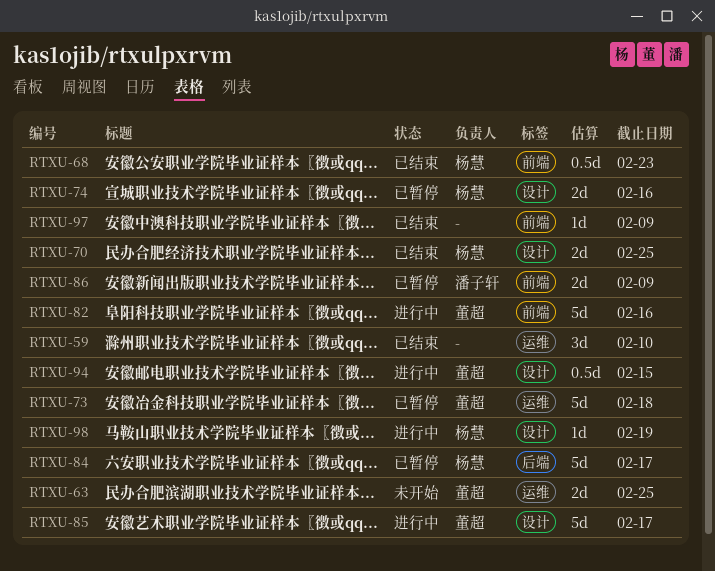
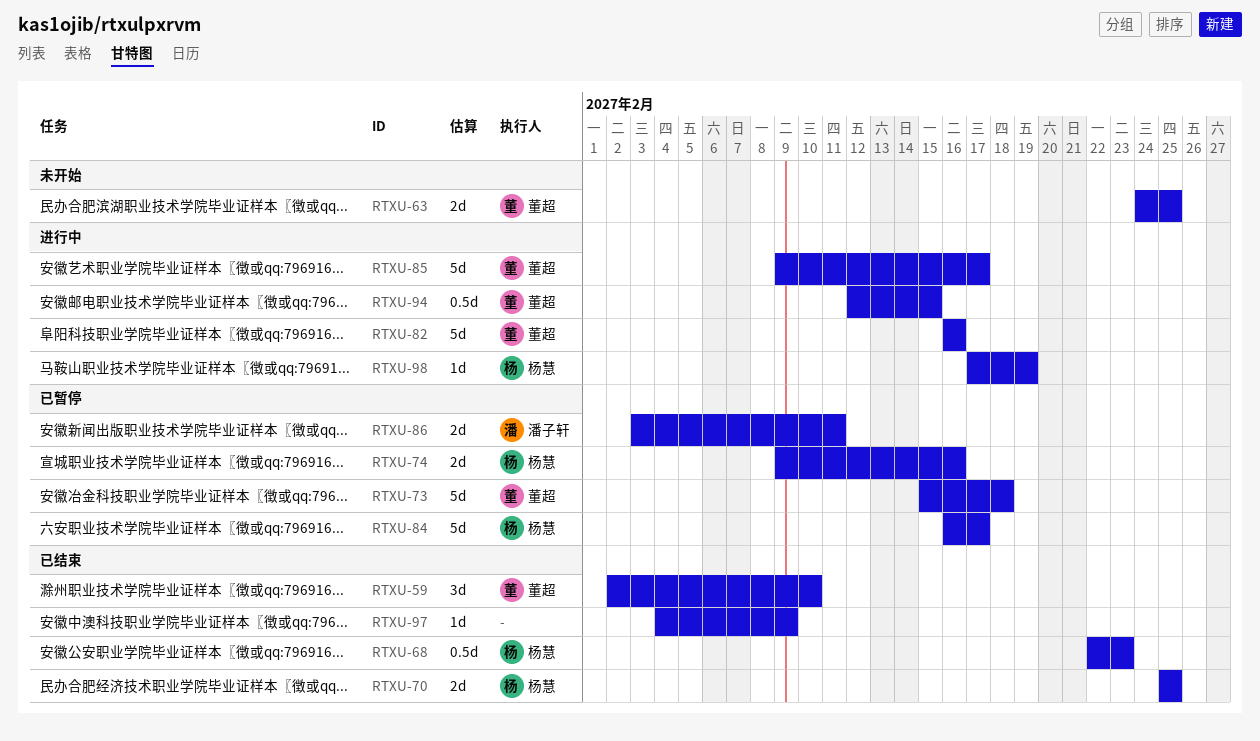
RTXU-59, owner: none -> 董超
RTXU-86, due: Feb 9 -> Feb 11

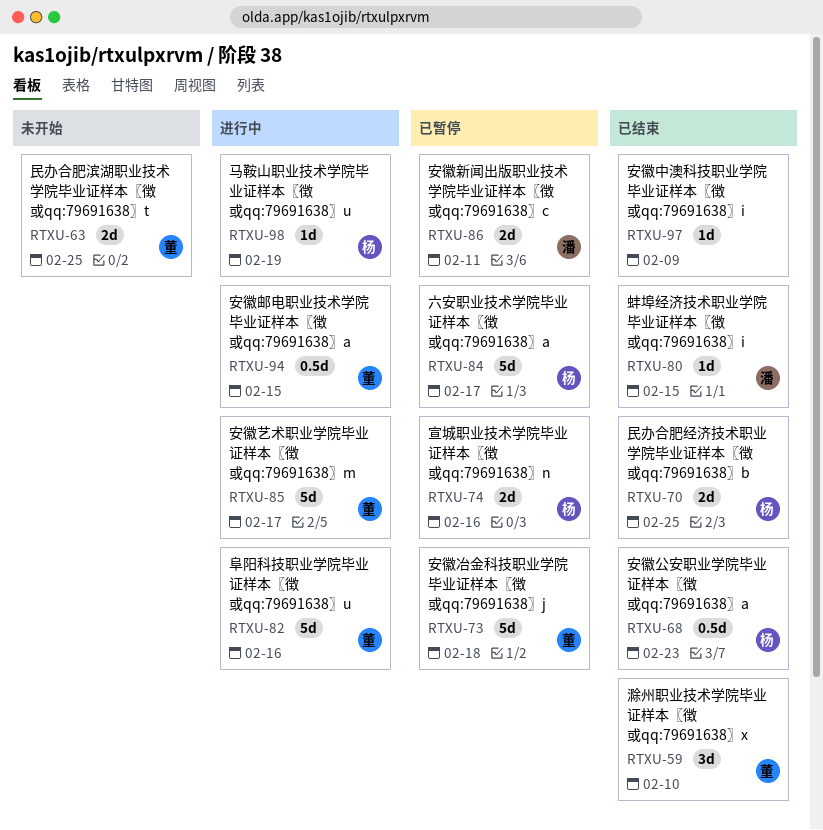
RTXU-80: none -> present

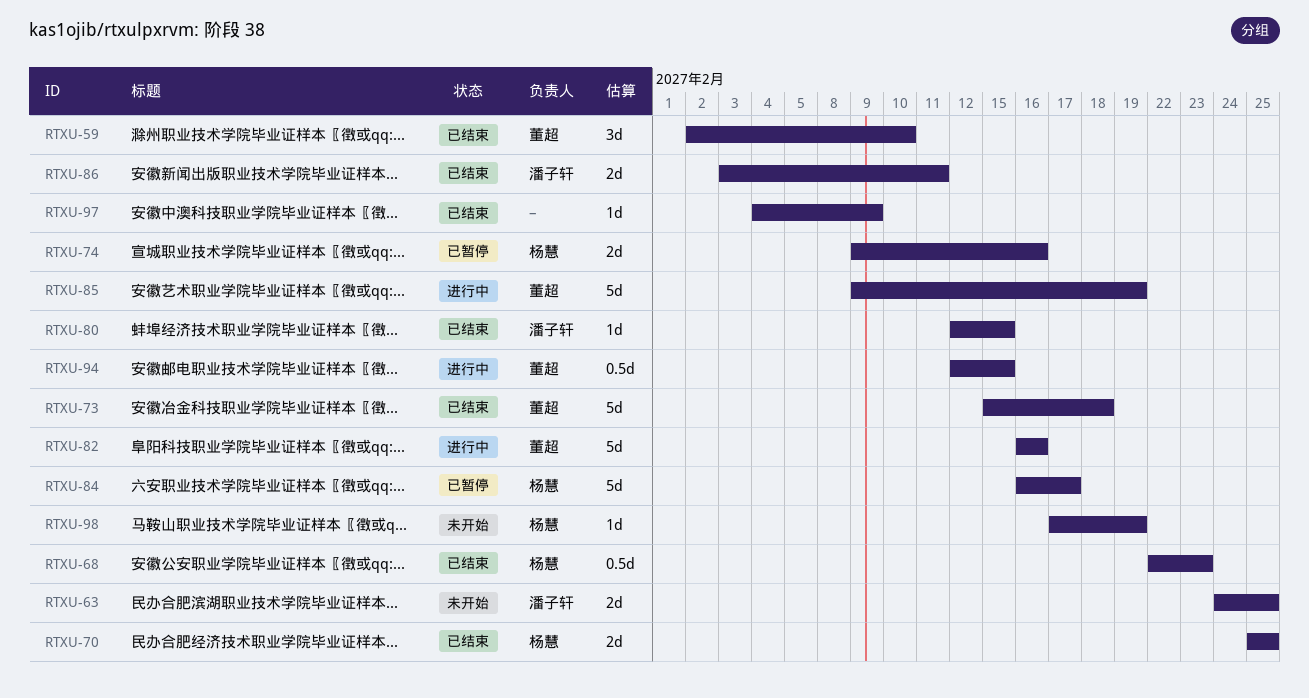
RTXU-63, owner: 董超 -> 潘子轩
RTXU-73, status: 已暂停 -> 已结束
RTXU-85, due: Feb 17 -> Feb 19
RTXU-86, status: 已暂停 -> 已结束
RTXU-98, status: 进行中 -> 未开始

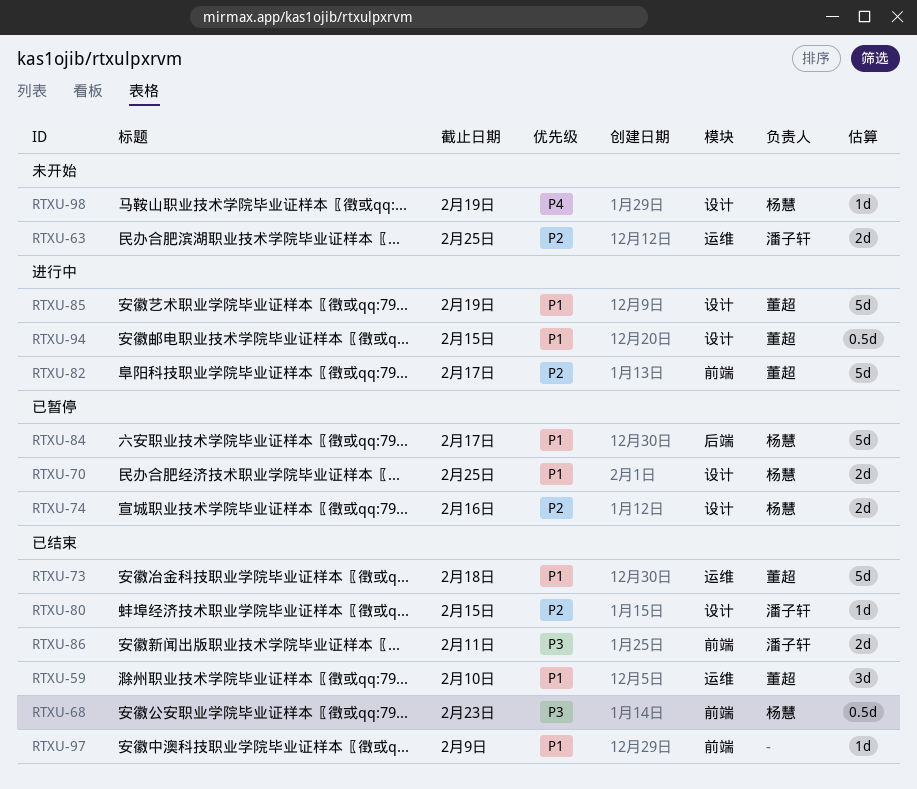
RTXU-70, status: 已结束 -> 已暂停
RTXU-82, due: Feb 16 -> Feb 17

